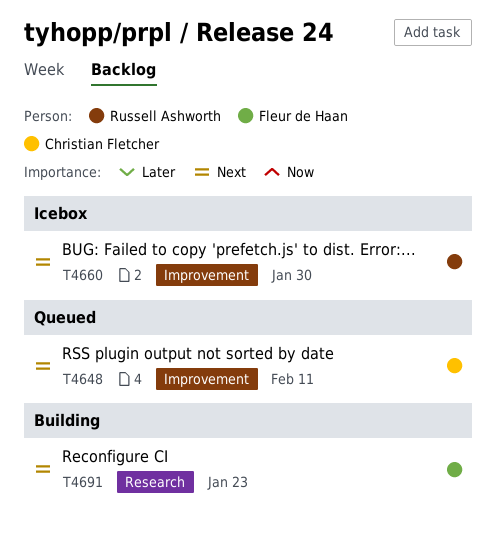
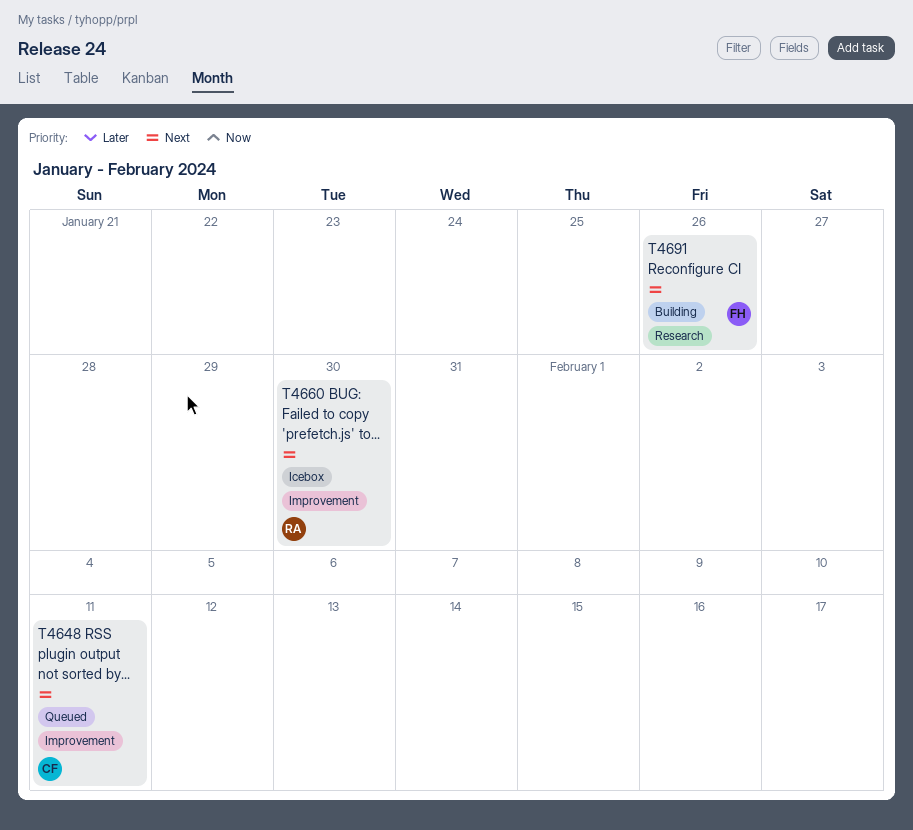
T4691, due: Jan 23 -> Jan 26

